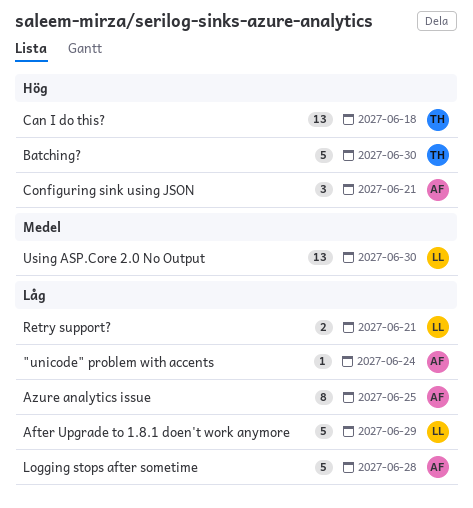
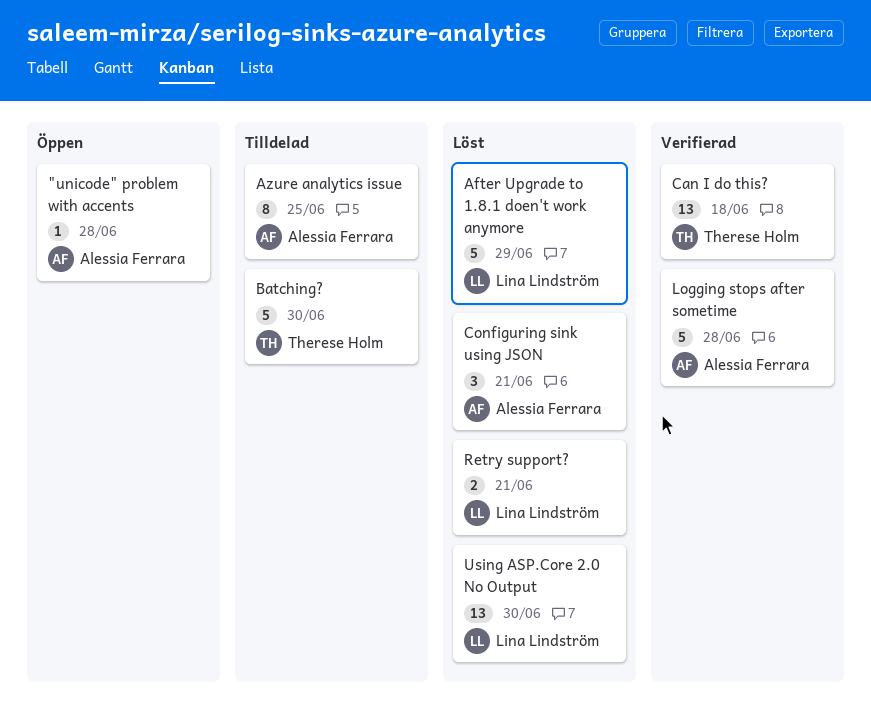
"unicode" problem with accents, due: Jun 24 -> Jun 28

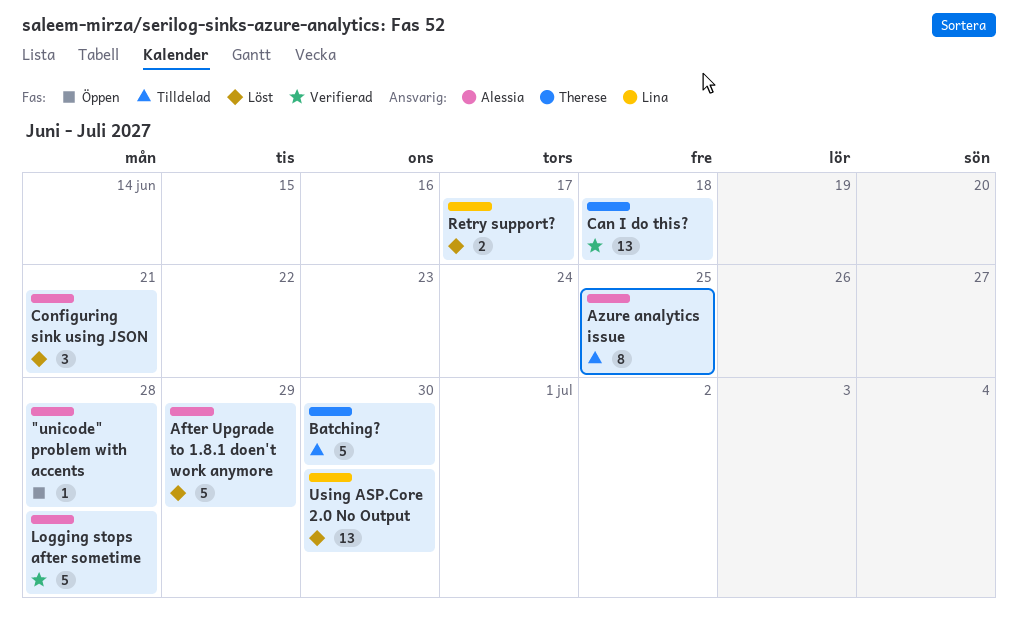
After Upgrade to 1.8.1 doen't work anymore, owner: Lina Lindström -> Alessia Ferrara
Retry support?, due: Jun 21 -> Jun 17

